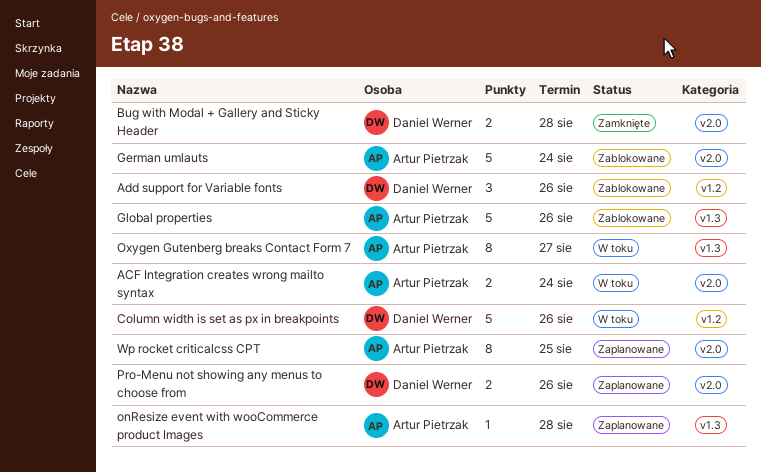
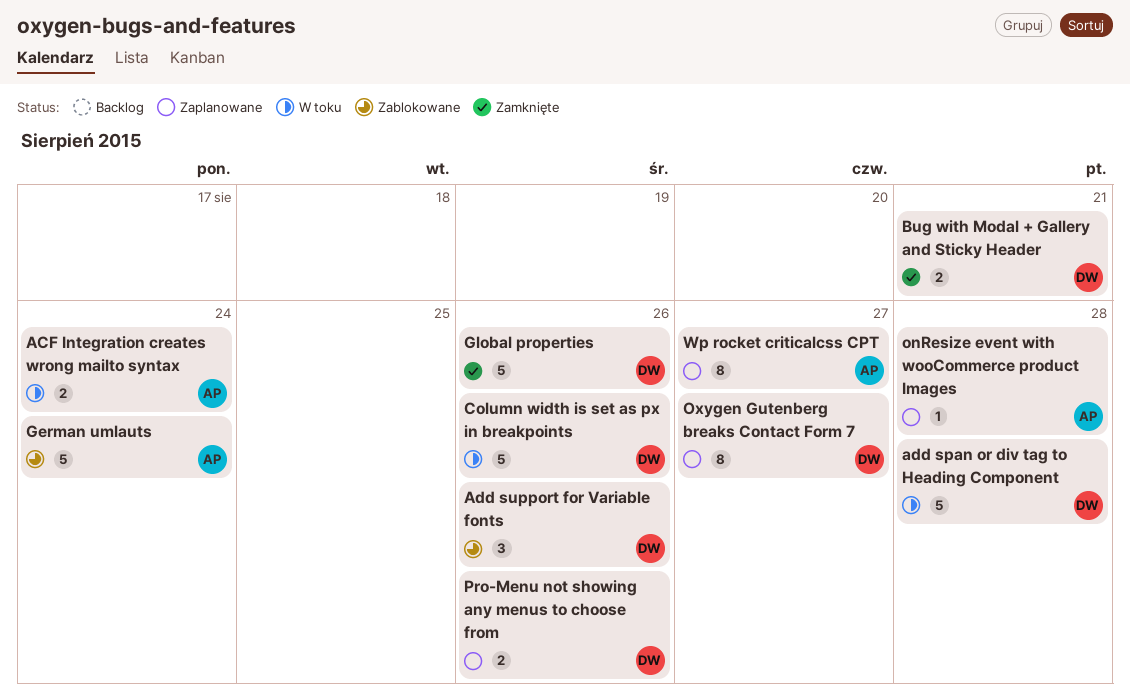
add span or div tag to Heading Component: none -> present
Bug with Modal + Gallery and Sticky Header, due: Aug 28 -> Aug 21
Global properties, status: Zablokowane -> Zamknięte
Global properties, owner: Artur Pietrzak -> Daniel Werner
Oxygen Gutenberg breaks Contact Form 7, status: W toku -> Zaplanowane
Oxygen Gutenberg breaks Contact Form 7, owner: Artur Pietrzak -> Daniel Werner
Wp rocket criticalcss CPT, due: Aug 25 -> Aug 27

